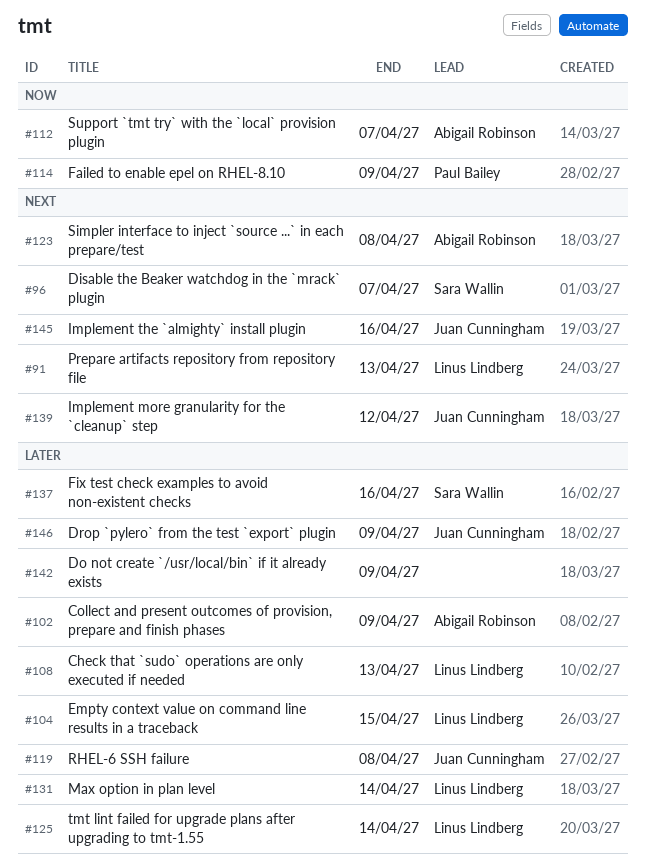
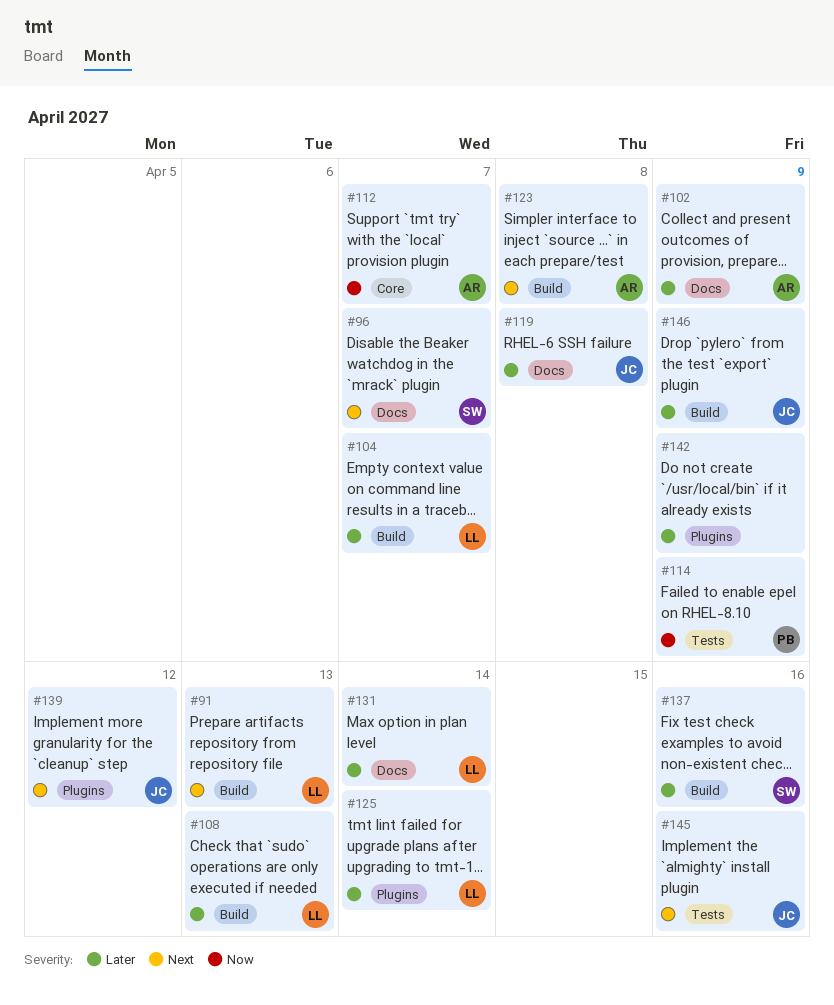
#104, due: Apr 15 -> Apr 7

